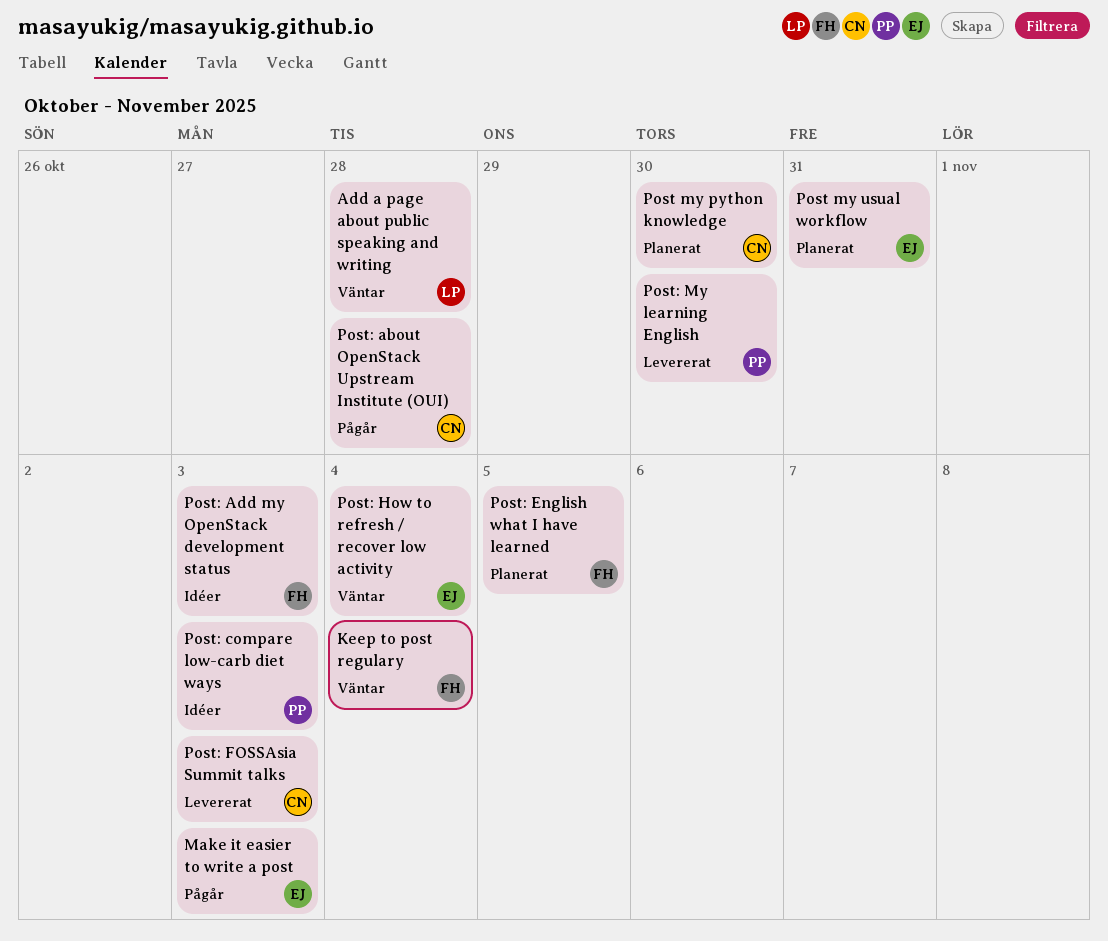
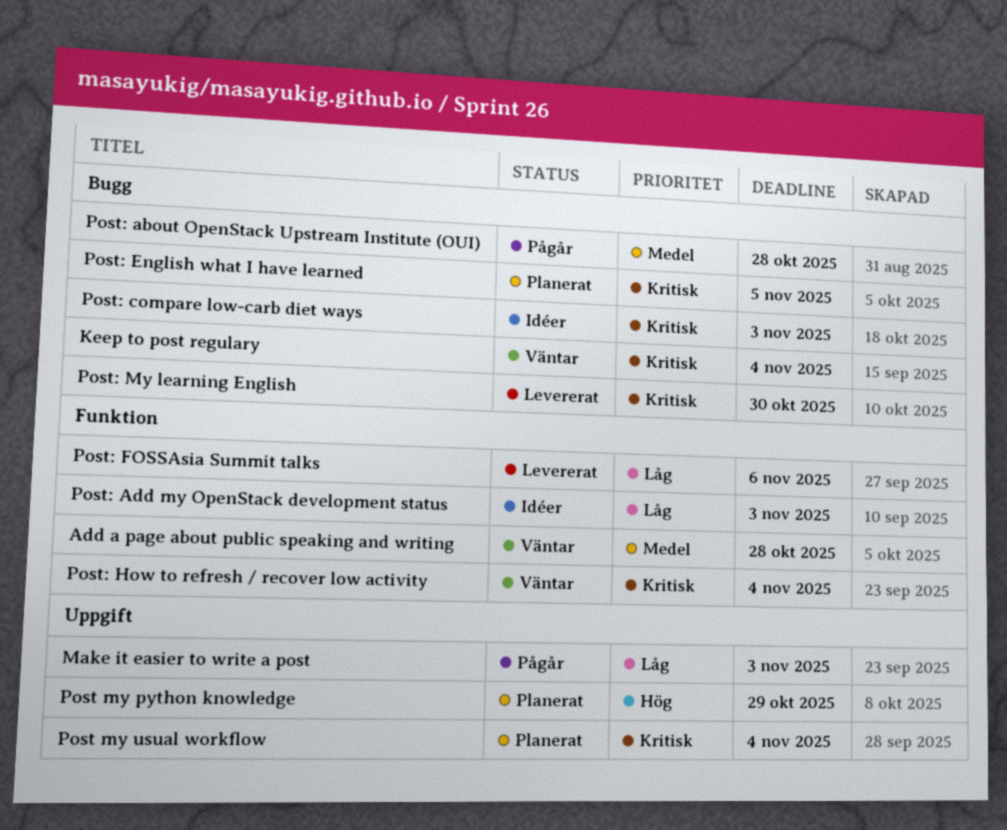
Post my python knowledge, due: Oct 30 -> Oct 29
Post my usual workflow, due: Oct 31 -> Nov 4
Post: FOSSAsia Summit talks, due: Nov 3 -> Nov 6

